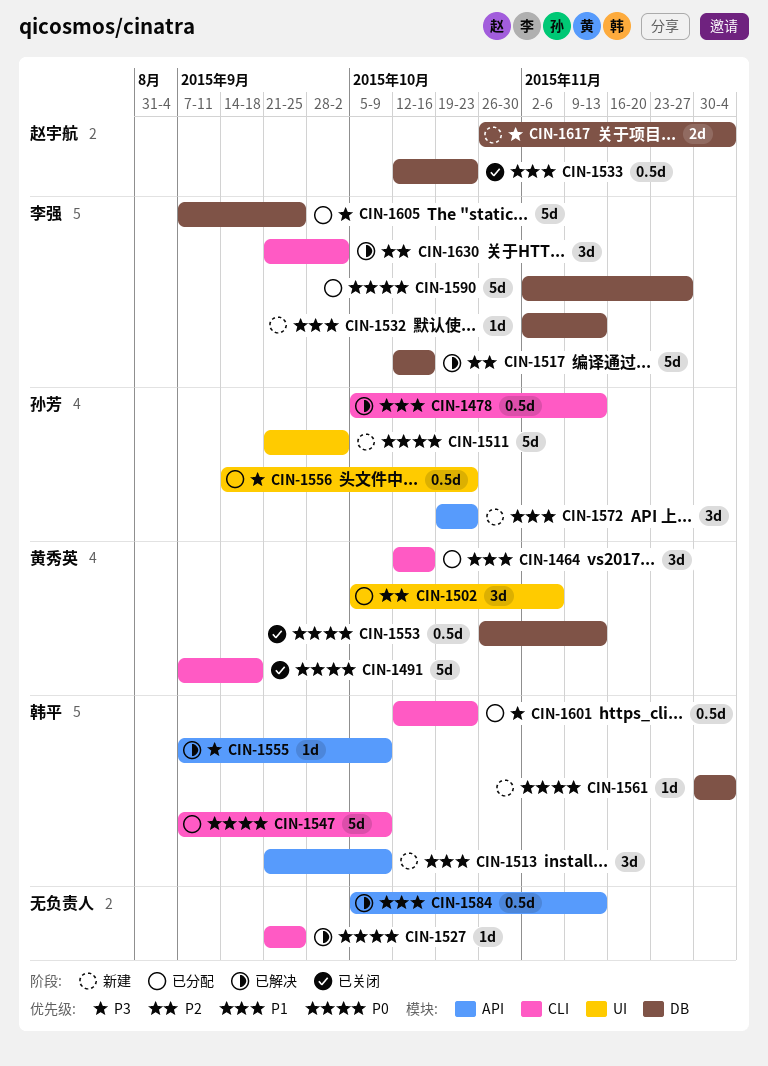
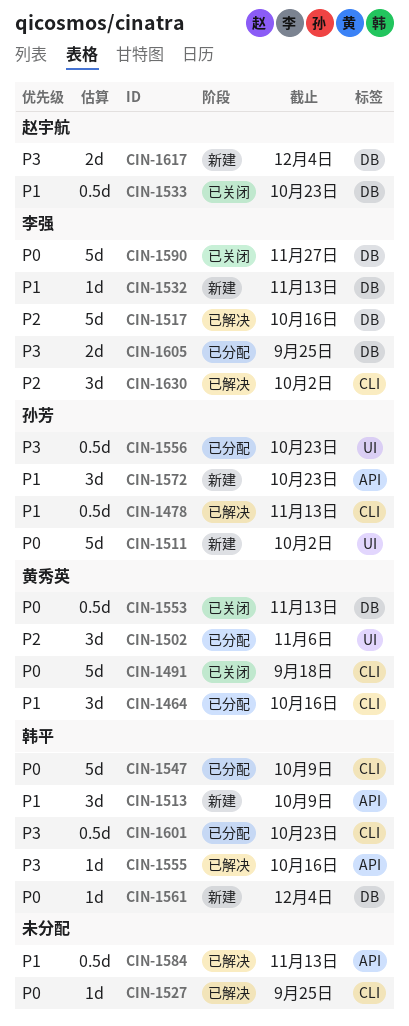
CIN-1555, due: Oct 9 -> Oct 16
CIN-1590, status: 已分配 -> 已关闭
CIN-1605, estimate: 5d -> 2d

